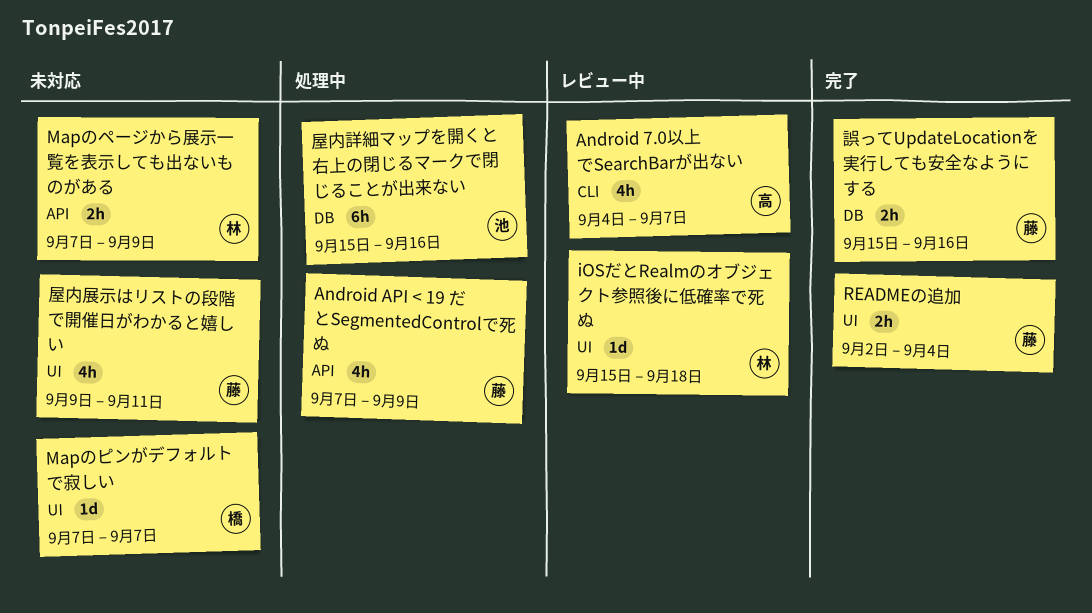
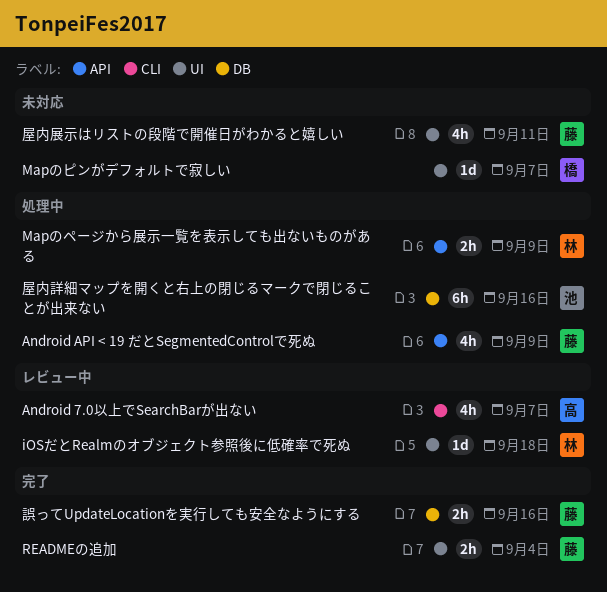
Mapのページから展示一覧を表示しても出ないものがある, status: 未対応 -> 処理中

